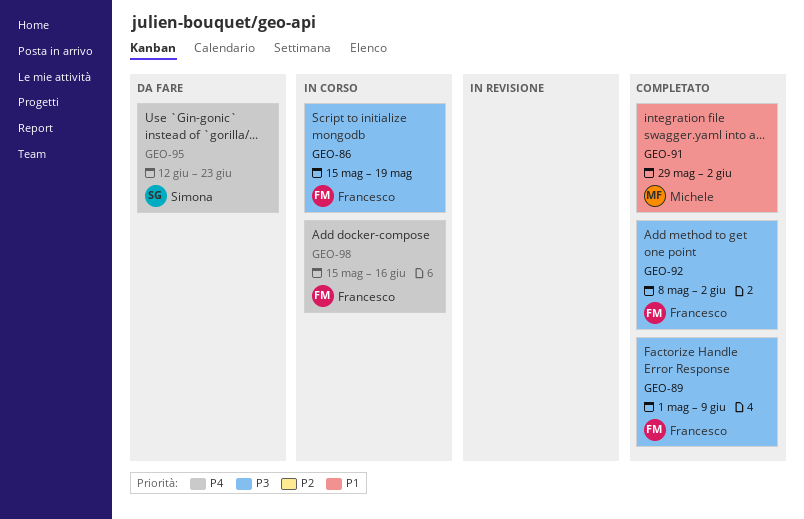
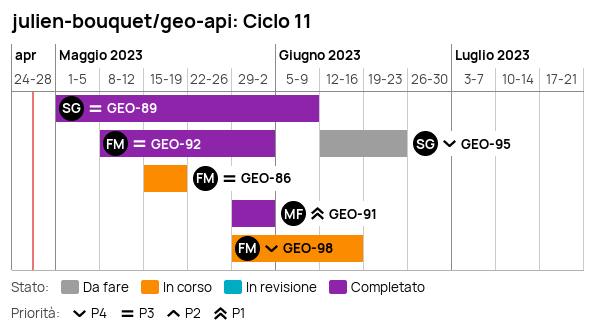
GEO-89, owner: Francesco -> Simona
GEO-98, start: May 15 -> May 29

